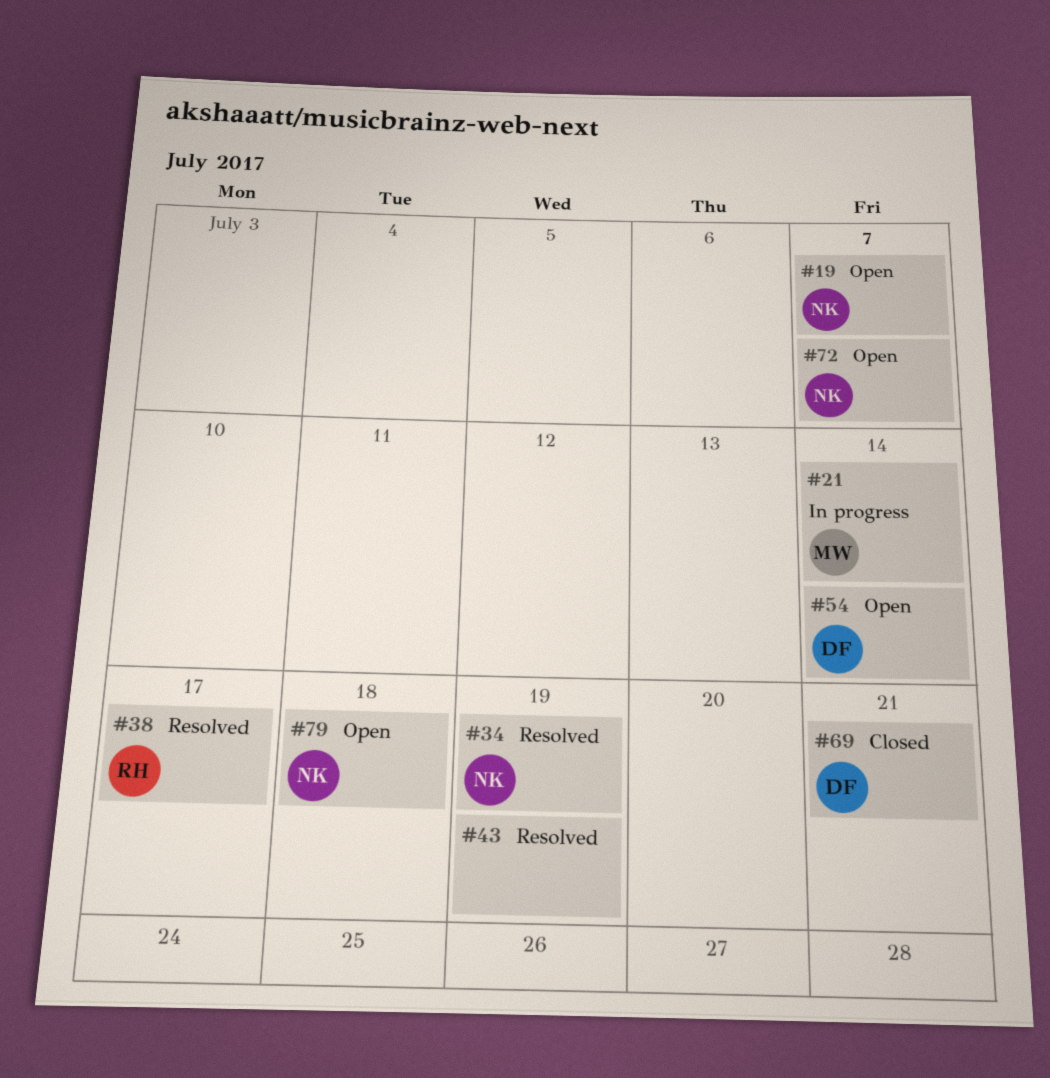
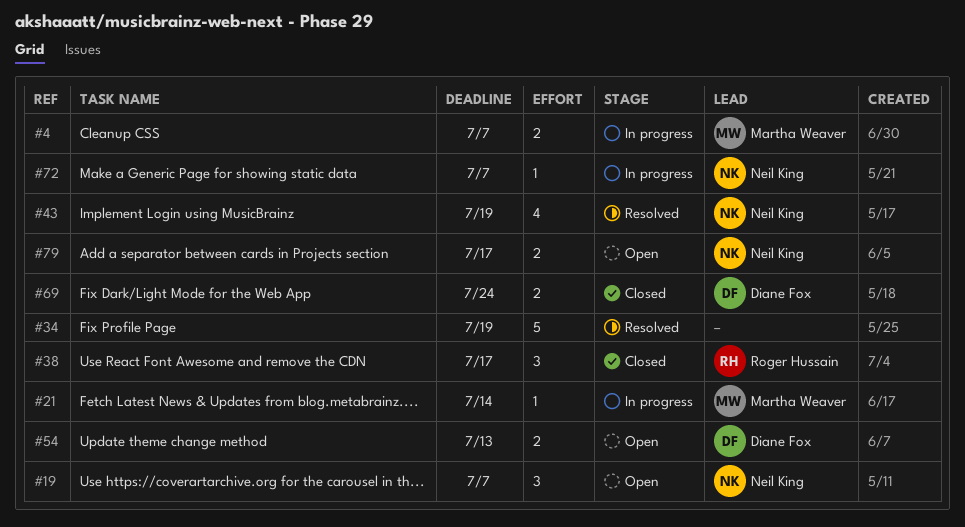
#4: none -> present
#34, owner: Neil King -> none
#38, status: Resolved -> Closed
#43, owner: none -> Neil King
#54, due: Jul 14 -> Jul 13
#69, due: Jul 21 -> Jul 24
#72, status: Open -> In progress
#79, due: Jul 18 -> Jul 17

